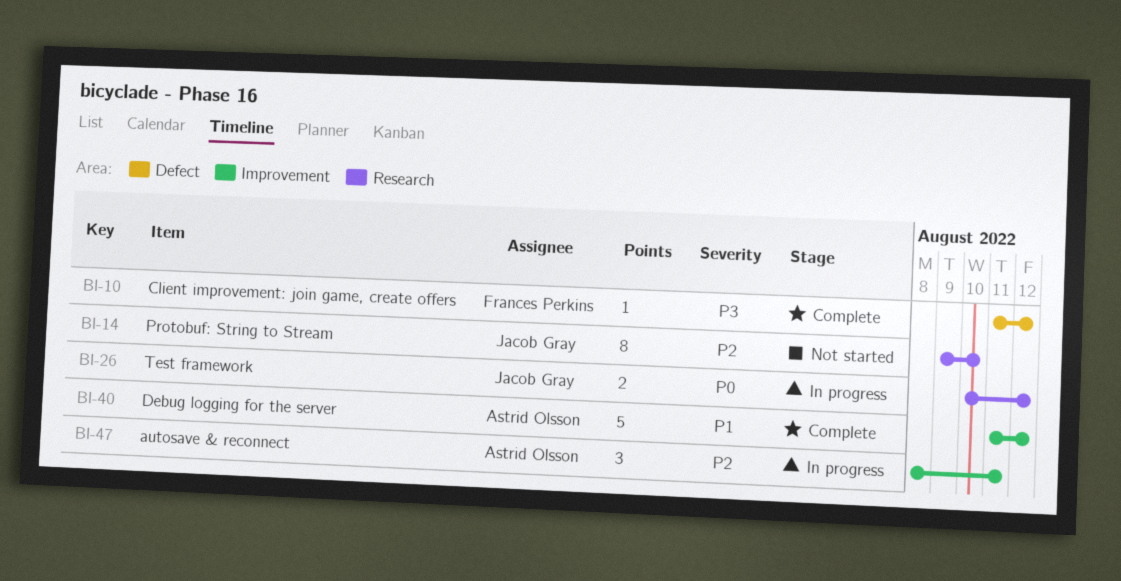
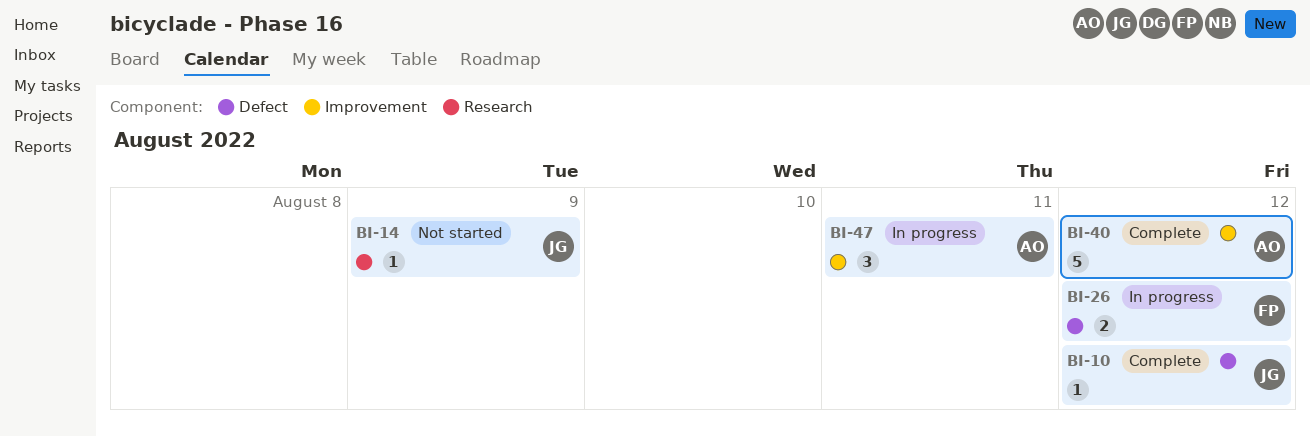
BI-10, owner: Frances Perkins -> Jacob Gray
BI-14, estimate: 8 -> 1
BI-14, due: Aug 10 -> Aug 9
BI-26, owner: Jacob Gray -> Frances Perkins
BI-26, label: Research -> Defect

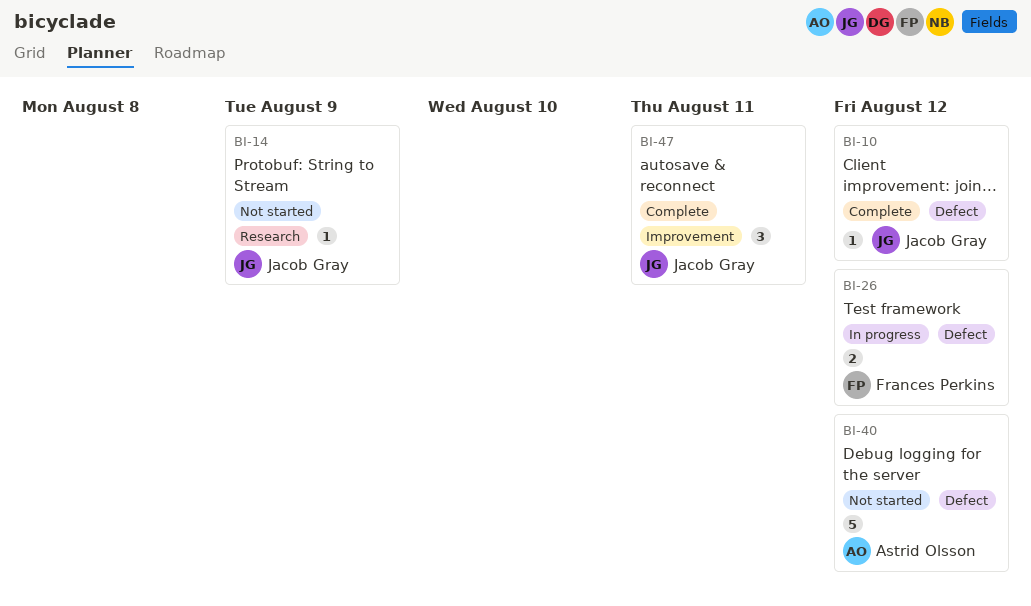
BI-40, status: Complete -> Not started
BI-40, label: Improvement -> Defect
BI-47, status: In progress -> Complete
BI-47, owner: Astrid Olsson -> Jacob Gray

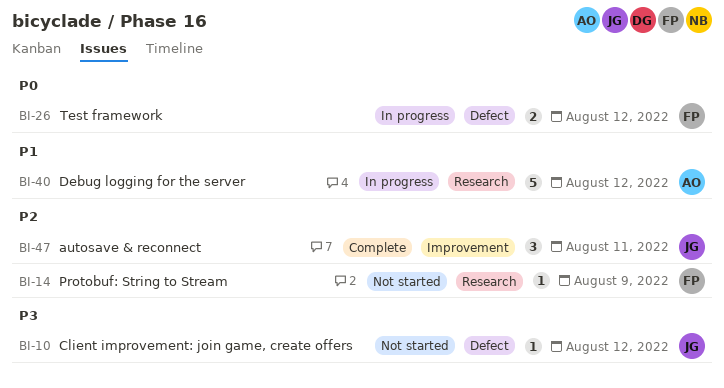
BI-10, status: Complete -> Not started
BI-14, owner: Jacob Gray -> Frances Perkins
BI-40, status: Not started -> In progress
BI-40, label: Defect -> Research

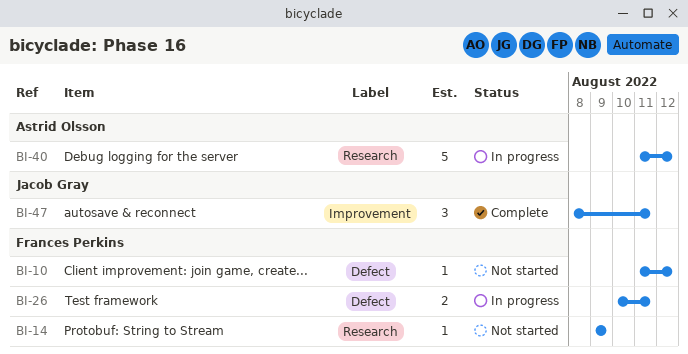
BI-10, owner: Jacob Gray -> Frances Perkins
BI-26, due: Aug 12 -> Aug 11

